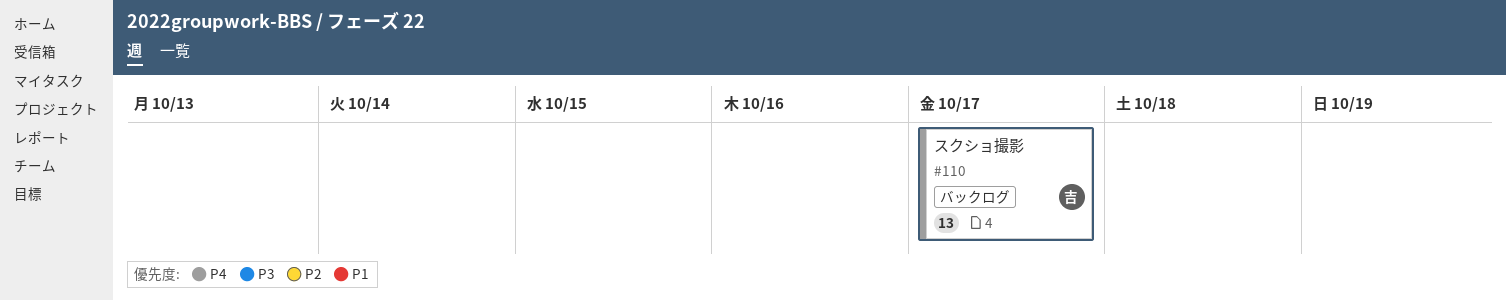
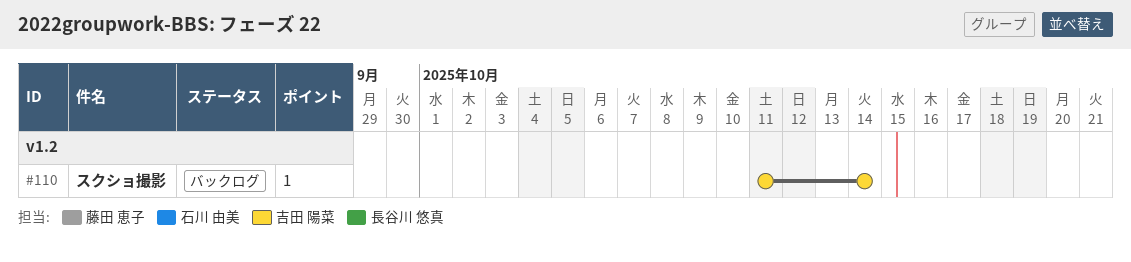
#110, estimate: 13 -> 1
#110, due: Oct 17 -> Oct 14

